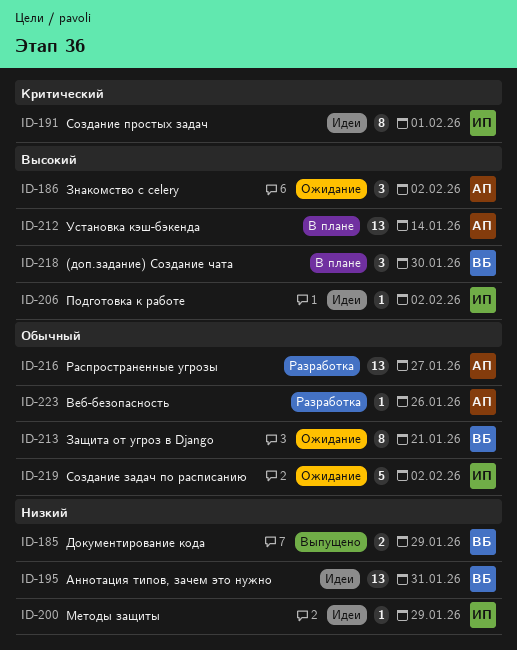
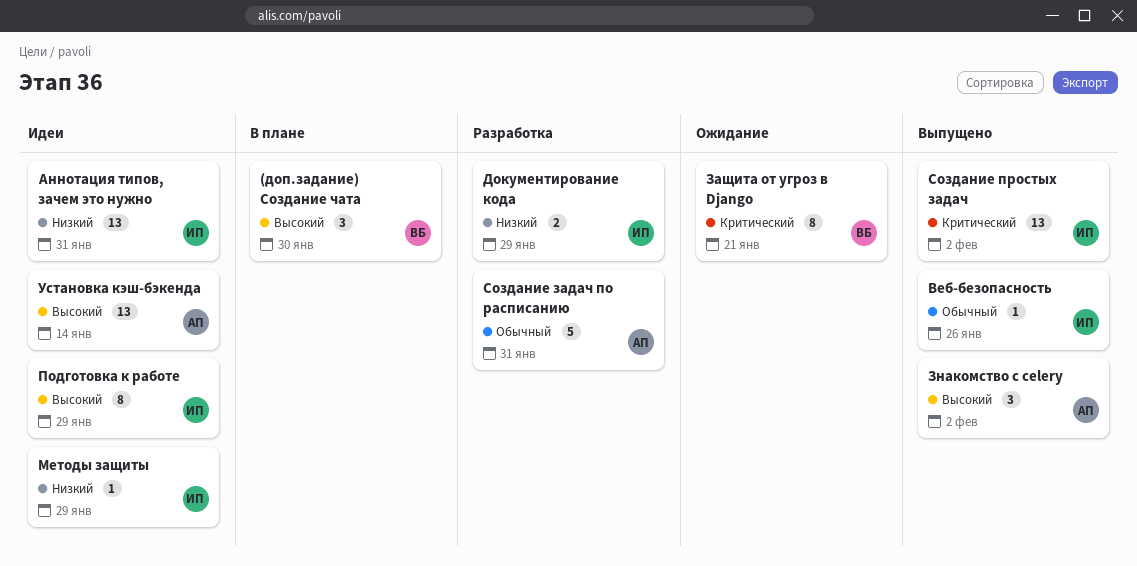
Аннотация типов, зачем это нужно, owner: ВБ -> ИП
Веб-безопасность, status: Разработка -> Выпущено
Веб-безопасность, owner: АП -> ИП
Документирование кода, status: Выпущено -> Разработка
Документирование кода, owner: ВБ -> ИП
Защита от угроз в Django, priority: Обычный -> Критический
Знакомство с celery, status: Ожидание -> Выпущено
Подготовка к работе, estimate: 1 -> 8
Подготовка к работе, due: Feb 2 -> Jan 29
Распространенные угрозы: present -> none
Создание задач по расписанию, status: Ожидание -> Разработка
Создание задач по расписанию, owner: ИП -> АП
Создание задач по расписанию, due: Feb 2 -> Jan 31
Создание простых задач, status: Идеи -> Выпущено
Создание простых задач, estimate: 8 -> 13
Создание простых задач, due: Feb 1 -> Feb 2
Установка кэш-бэкенда, status: В плане -> Идеи

